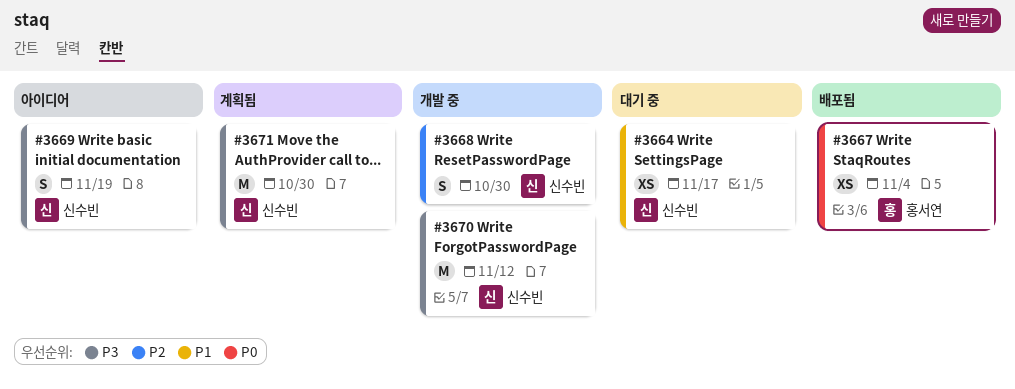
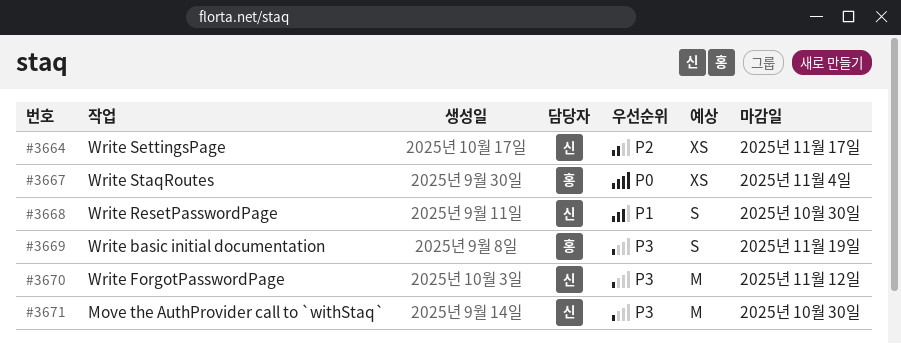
#3664, priority: P1 -> P2
#3668, priority: P2 -> P1
#3669, owner: 신수빈 -> 홍서연

